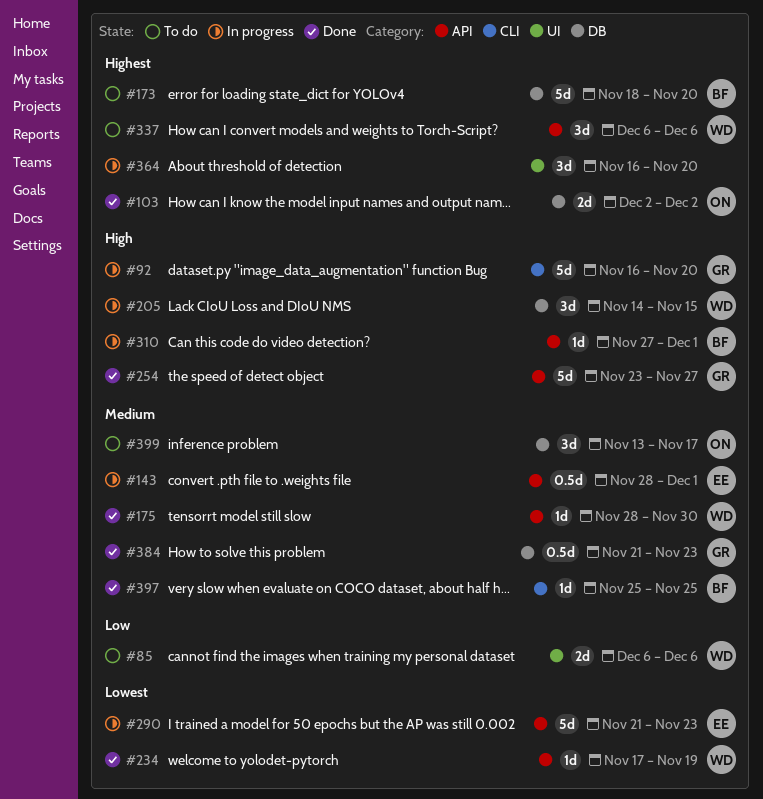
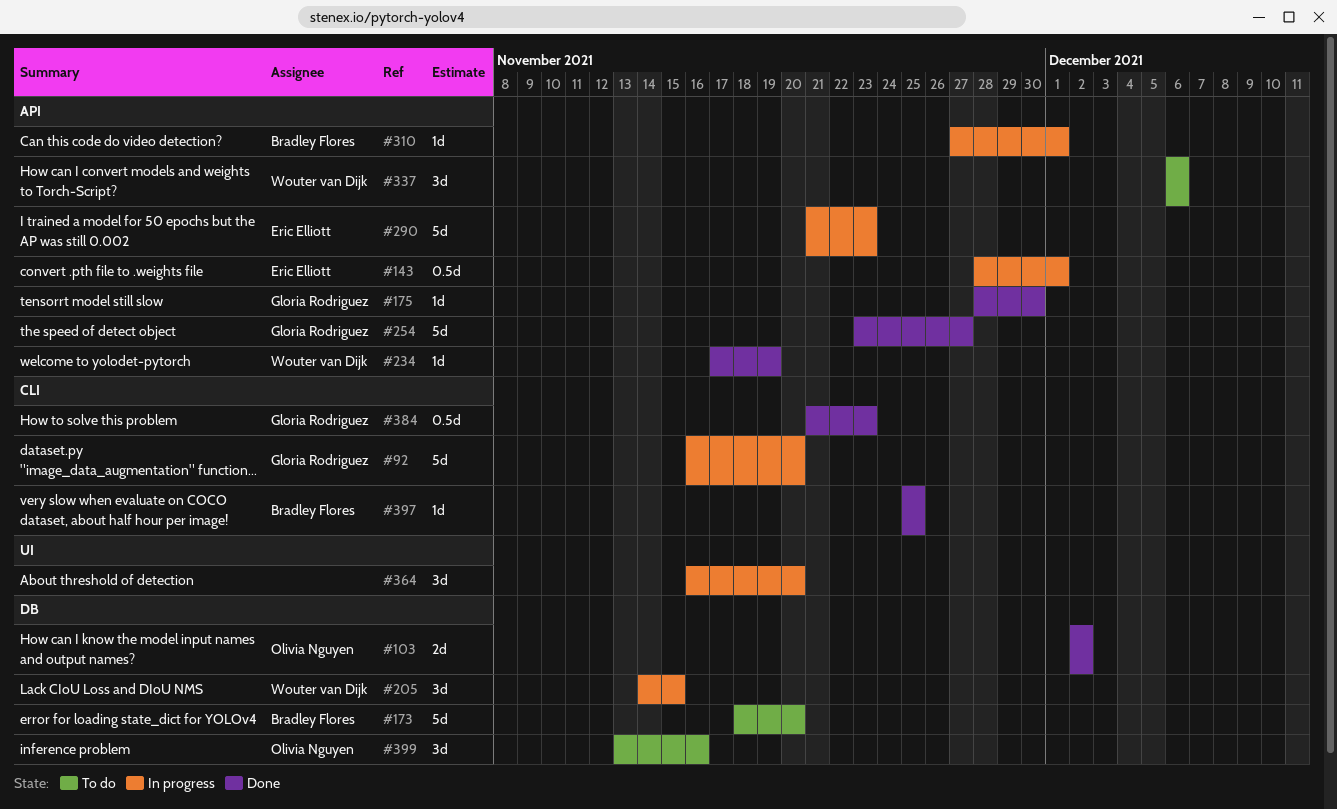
#85: present -> none
#175, owner: Wouter van Dijk -> Gloria Rodriguez
#384, label: DB -> CLI
#399, due: Nov 17 -> Nov 16

